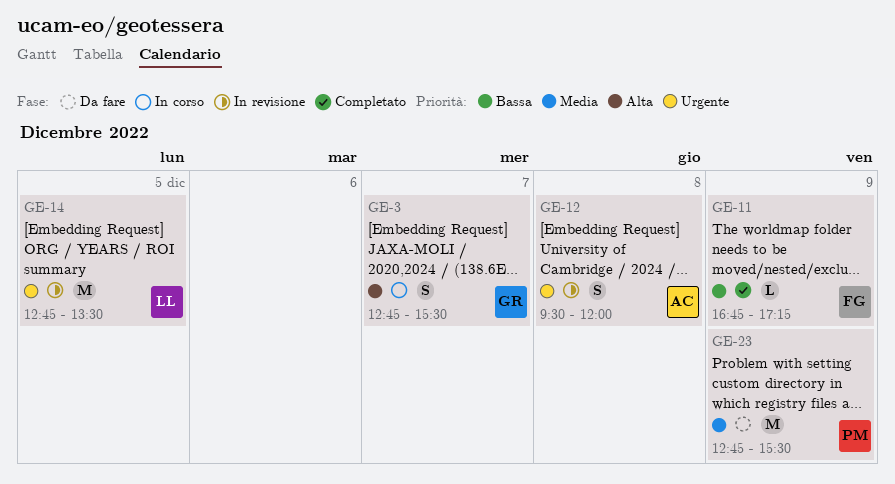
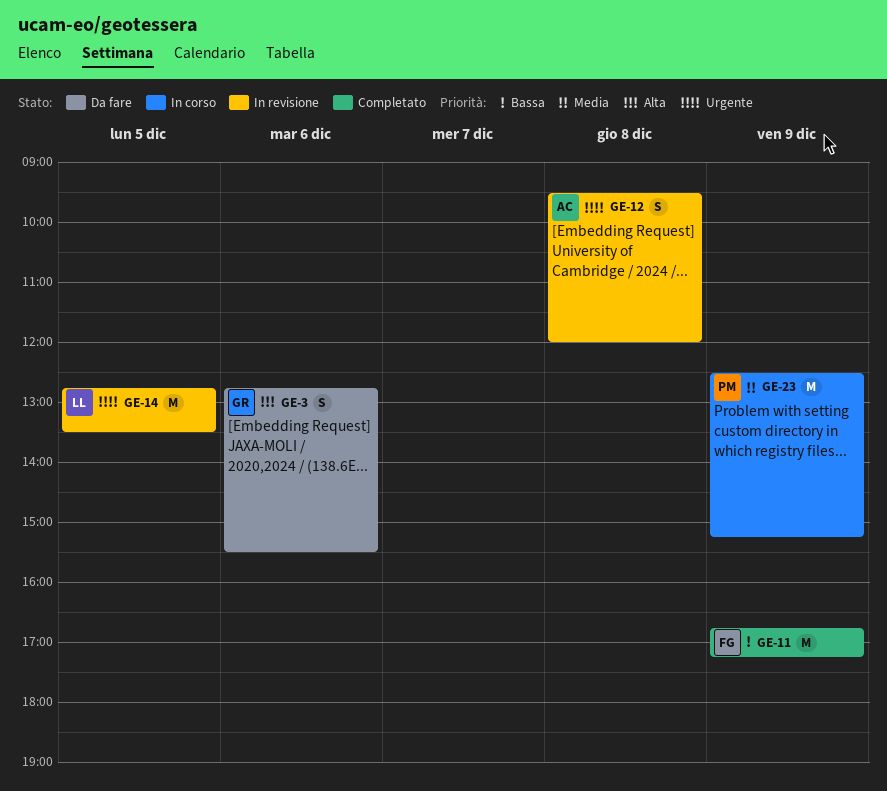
GE-3, status: In corso -> Da fare
GE-3, day: Dec 7 -> Dec 6
GE-11, estimate: L -> M
GE-23, status: Da fare -> In corso
GE-23, begins: 12:45 -> 12:30
GE-23, ends: 15:30 -> 15:15

